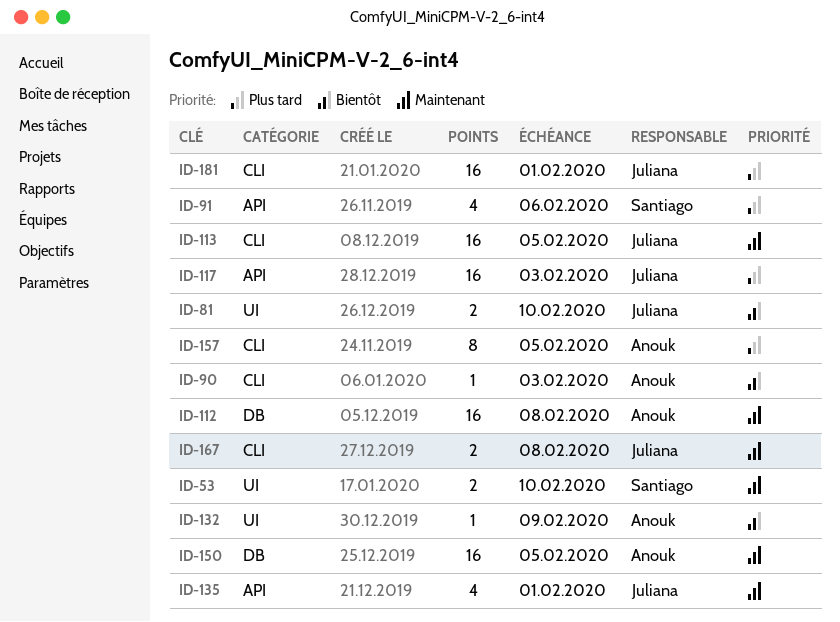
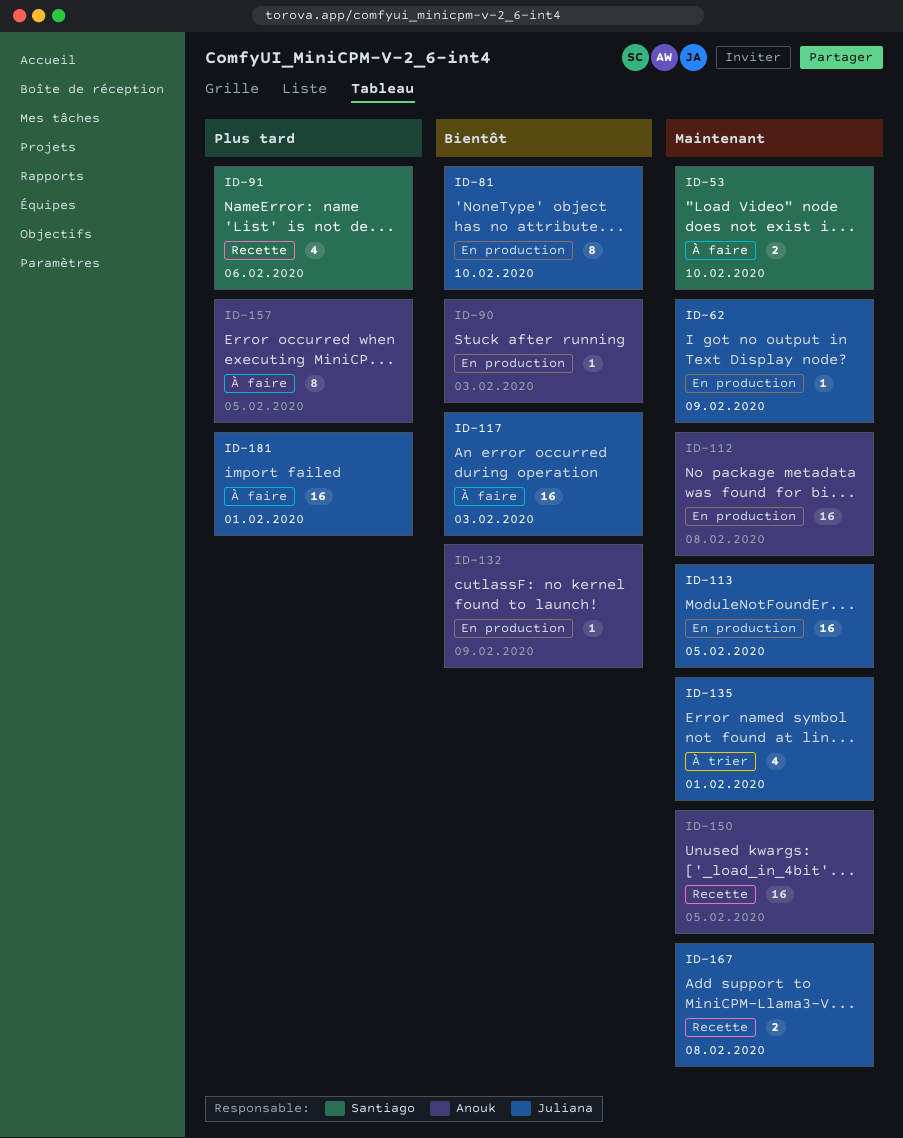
ID-62: none -> present
ID-81, estimate: 2 -> 8
ID-117, priority: Plus tard -> Bientôt

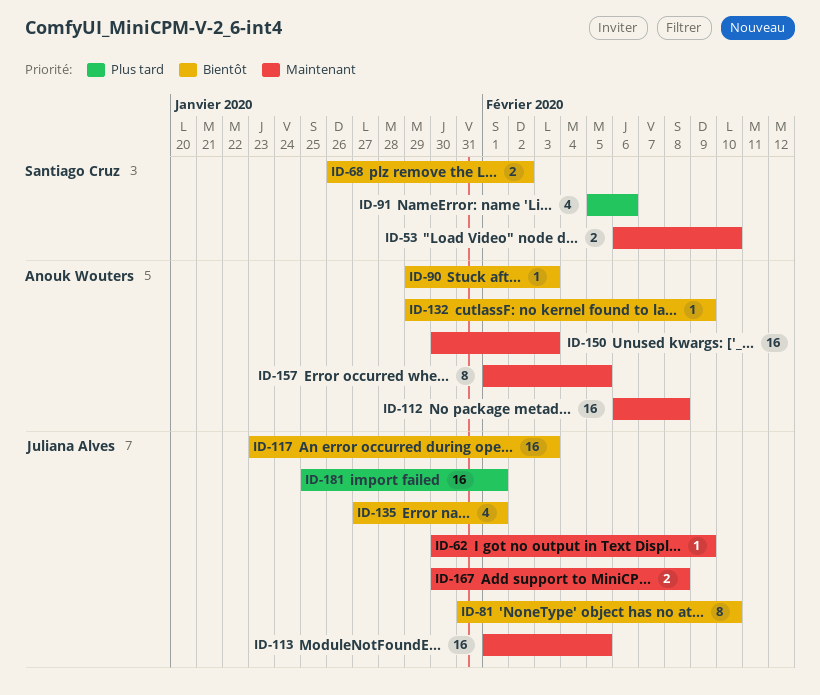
ID-68: none -> present
ID-135, priority: Maintenant -> Bientôt
ID-150, due: Feb 5 -> Feb 3
ID-157, priority: Plus tard -> Maintenant

